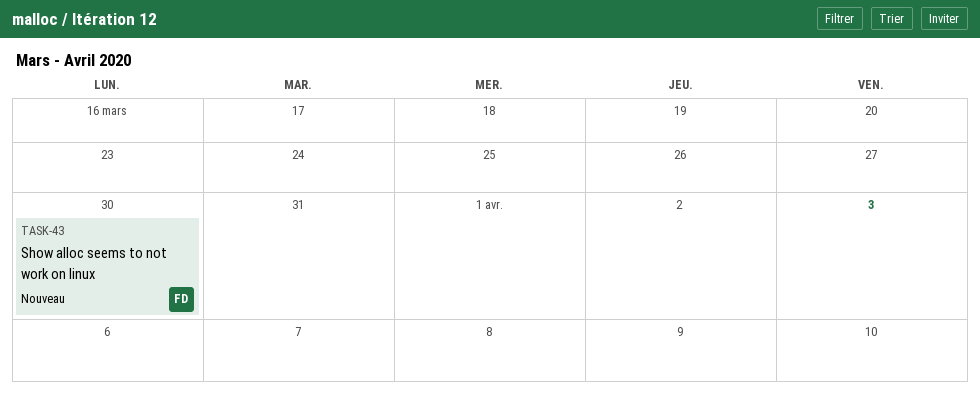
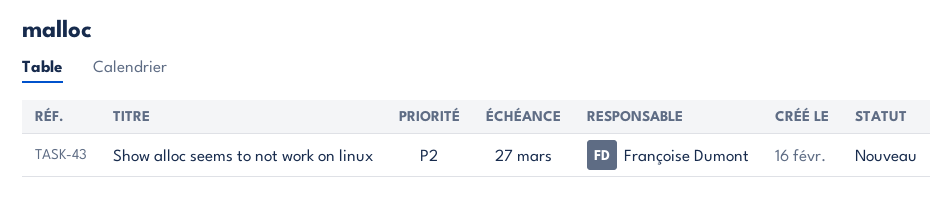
TASK-43, due: Mar 30 -> Mar 27

